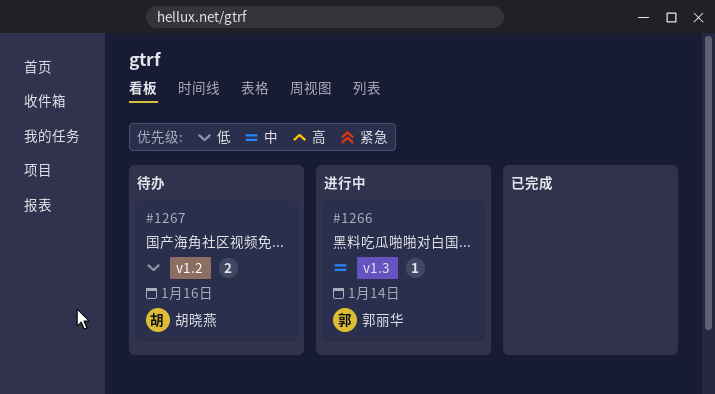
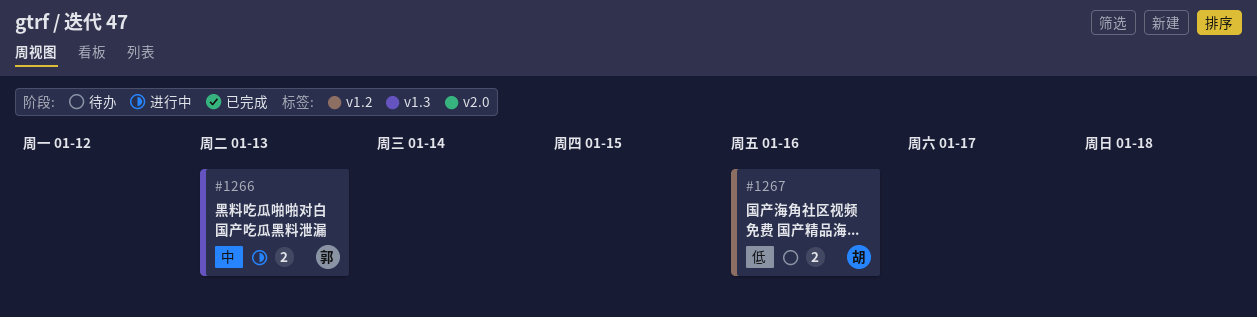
#1266, estimate: 1 -> 2
#1266, due: Jan 14 -> Jan 13

